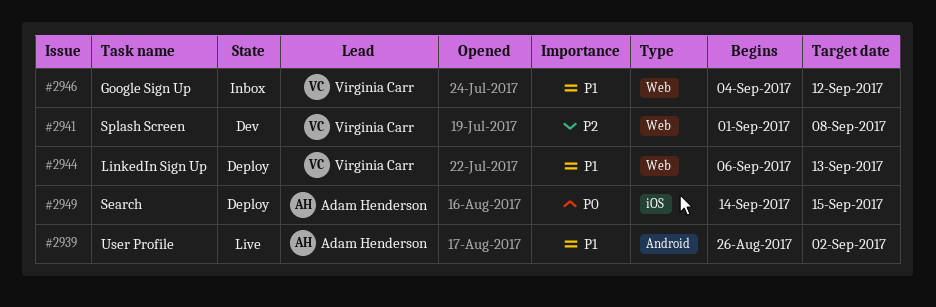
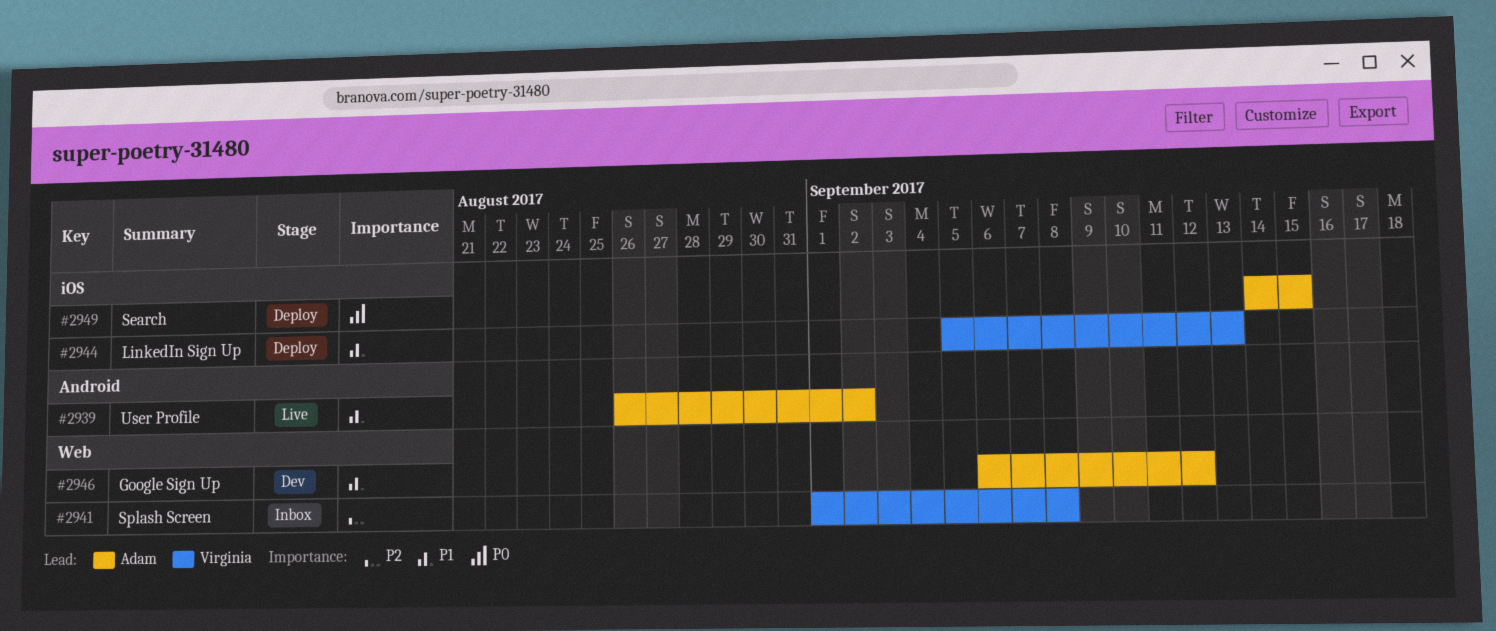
#2941, status: Dev -> Inbox
#2944, label: Web -> iOS
#2944, start: Sep 6 -> Sep 5
#2946, status: Inbox -> Dev
#2946, owner: Virginia Carr -> Adam Henderson
#2946, start: Sep 4 -> Sep 6

